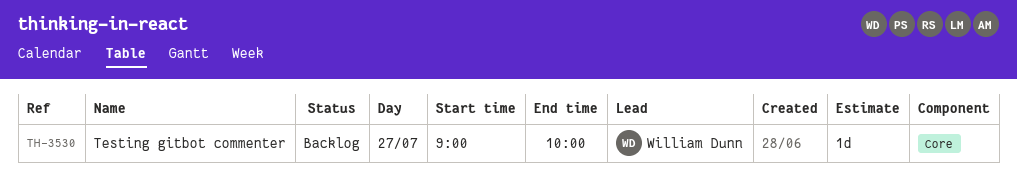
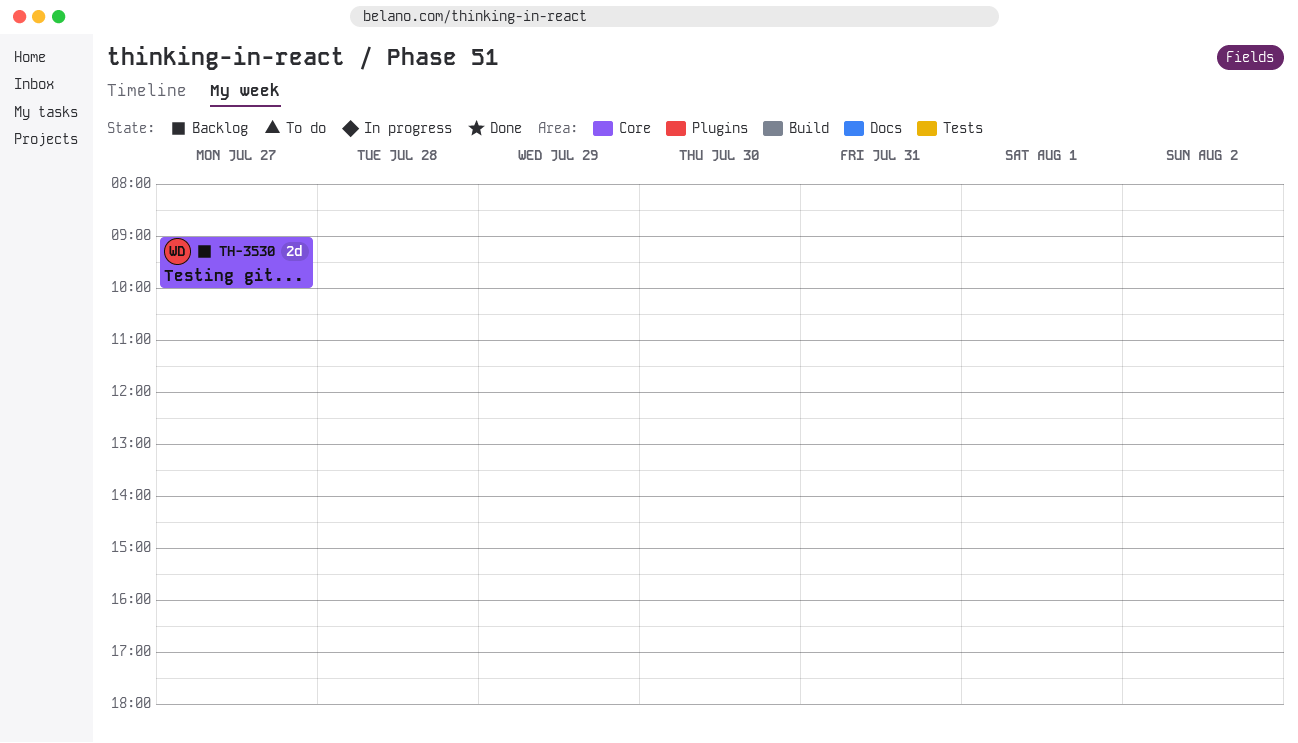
TH-3530, estimate: 1d -> 2d

